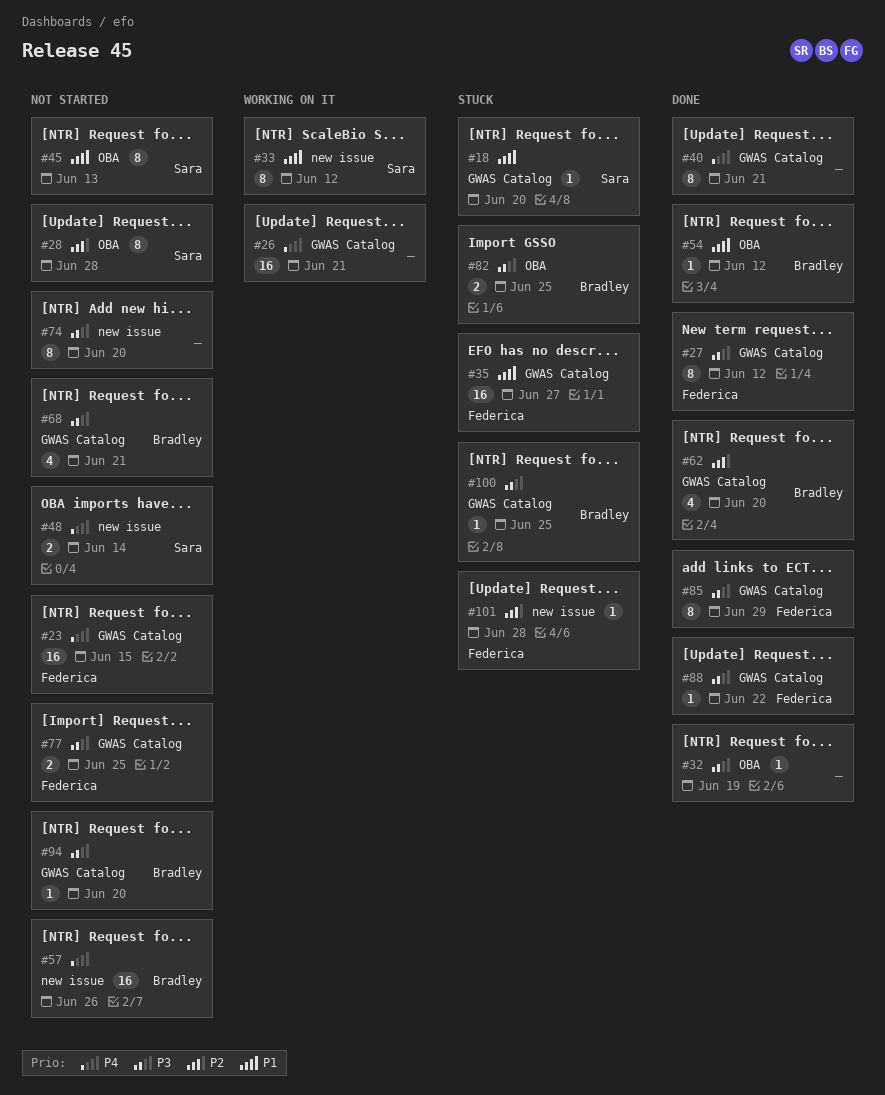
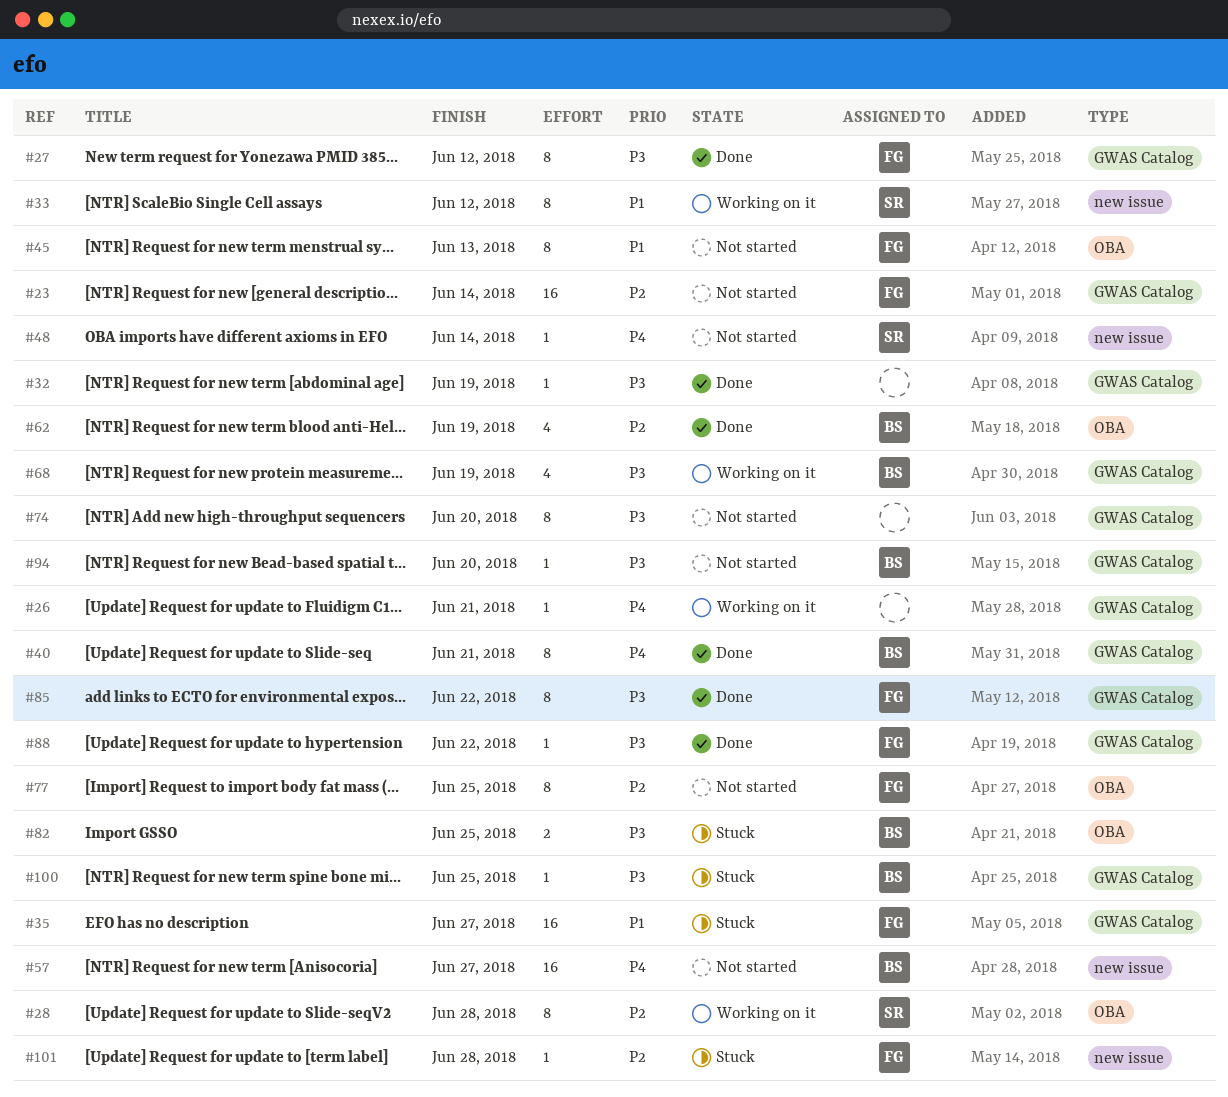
#18: present -> none
#23, priority: P4 -> P2
#23, due: Jun 15 -> Jun 14
#26, estimate: 16 -> 1
#28, status: Not started -> Working on it
#32, label: OBA -> GWAS Catalog
#40, owner: none -> Bradley
#45, owner: Sara -> Federica
#48, estimate: 2 -> 1
#54: present -> none
#57, due: Jun 26 -> Jun 27
#62, label: GWAS Catalog -> OBA
#62, due: Jun 20 -> Jun 19
#68, status: Not started -> Working on it
#68, due: Jun 21 -> Jun 19
#74, label: new issue -> GWAS Catalog
#77, priority: P3 -> P2
#77, label: GWAS Catalog -> OBA
#77, estimate: 2 -> 8
#85, due: Jun 29 -> Jun 22

